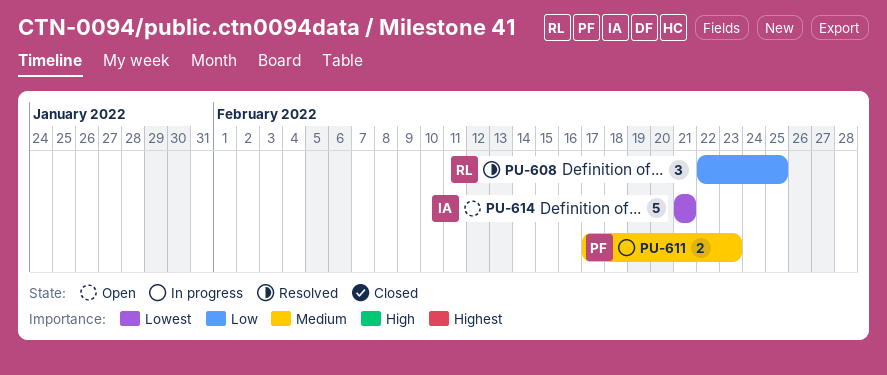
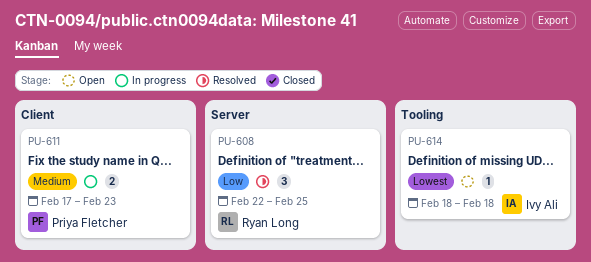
PU-614, estimate: 5 -> 1
PU-614, start: Feb 21 -> Feb 18
PU-614, due: Feb 21 -> Feb 18

